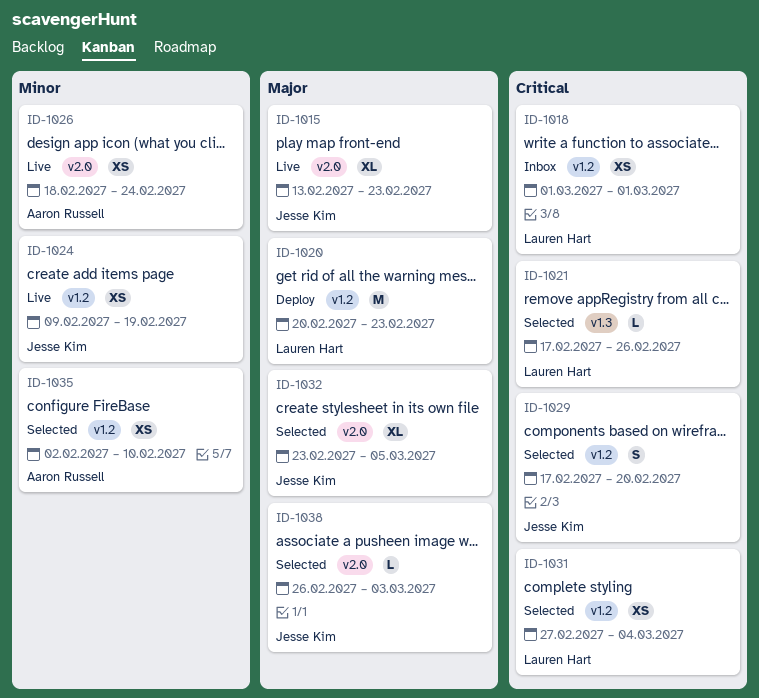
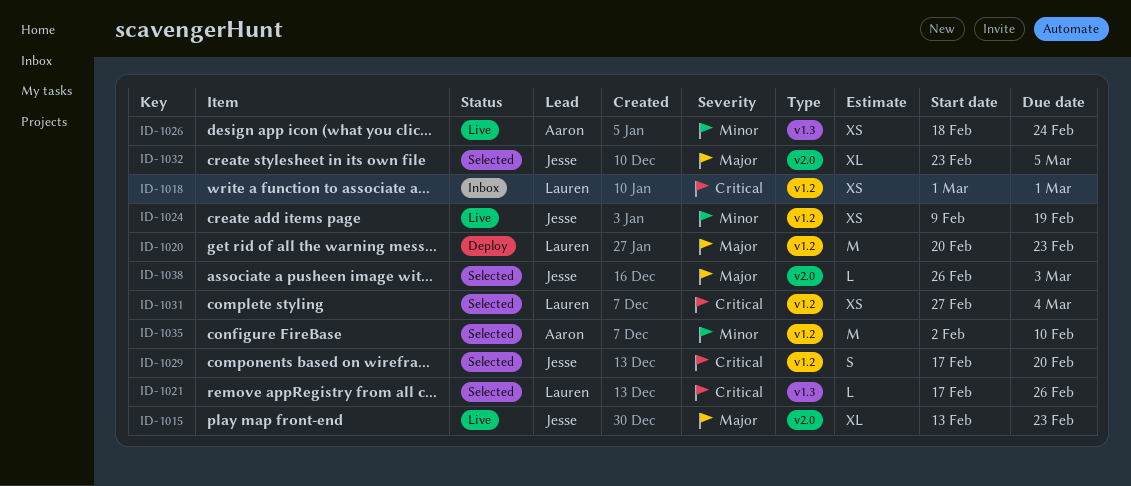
ID-1026, label: v2.0 -> v1.3
ID-1035, estimate: XS -> M

